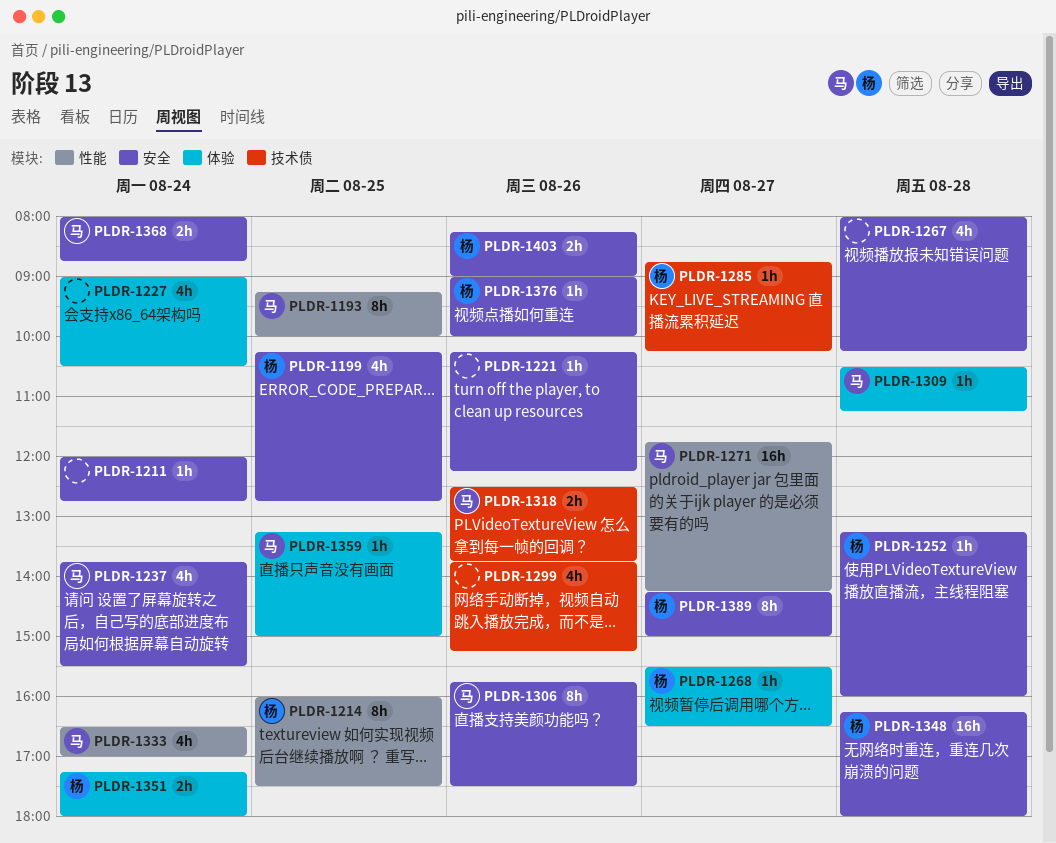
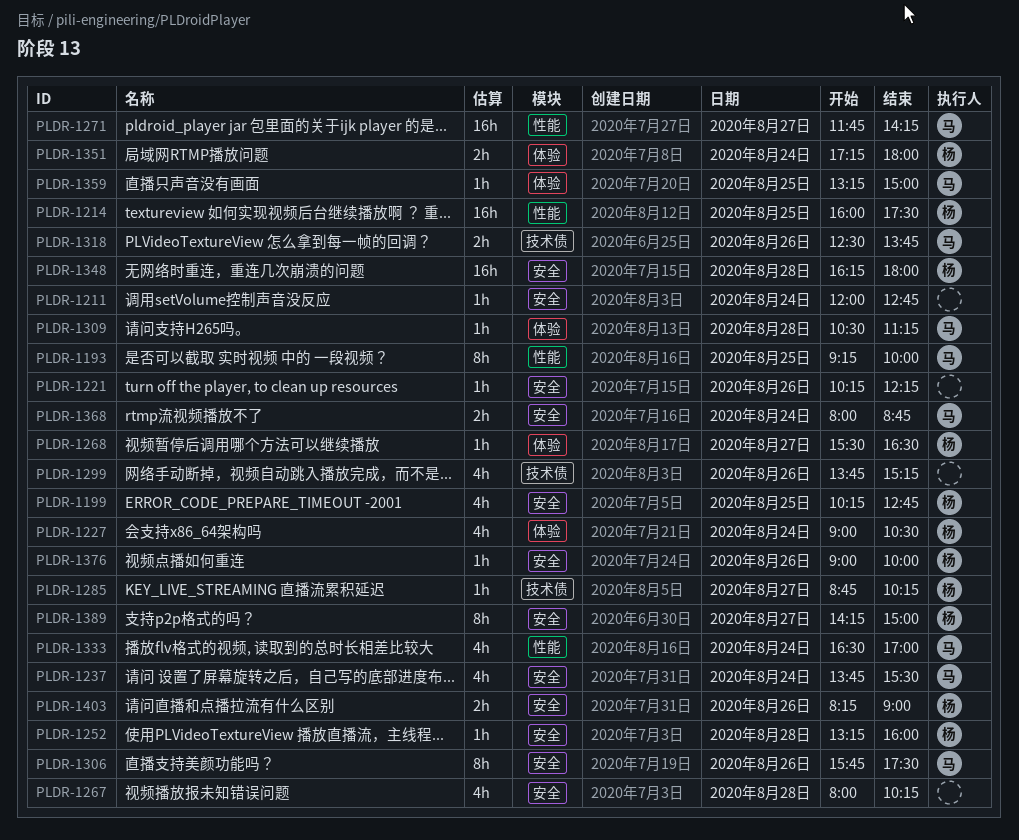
PLDR-1214, estimate: 8h -> 16h
PLDR-1227, owner: none -> 杨

